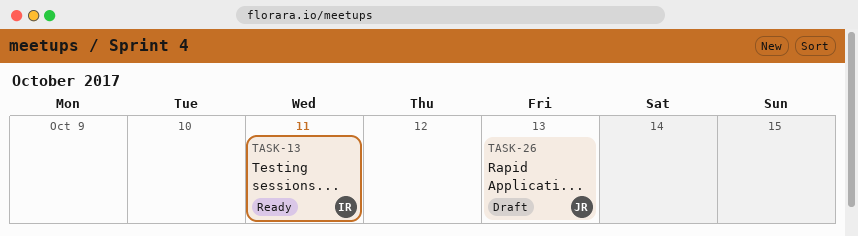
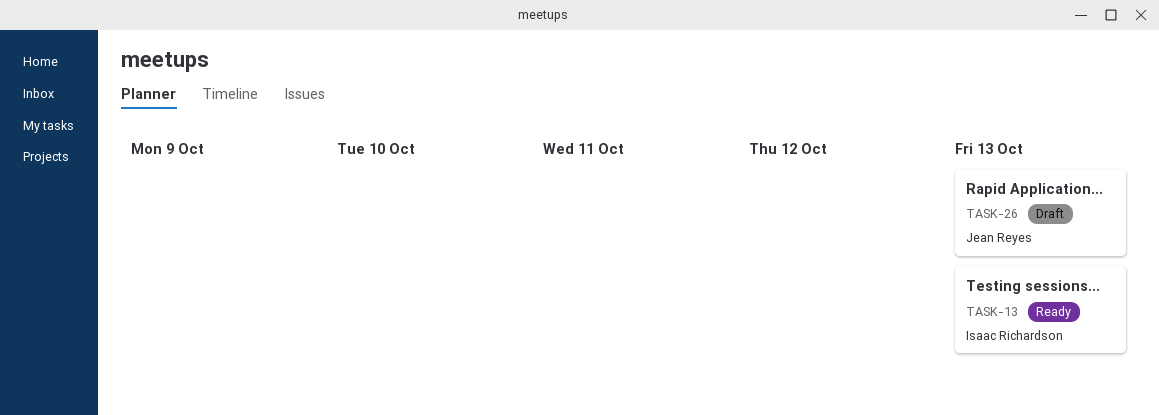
TASK-13, due: Oct 11 -> Oct 13

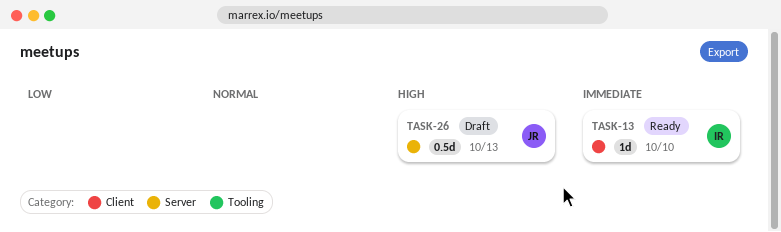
TASK-13, due: Oct 13 -> Oct 10

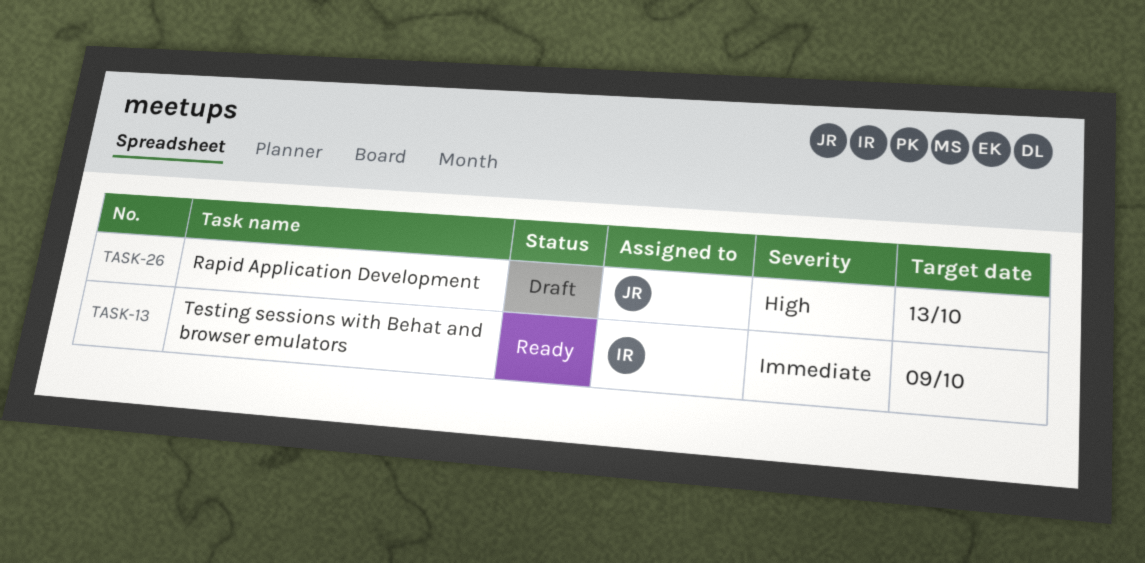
TASK-13, due: Oct 10 -> Oct 9

